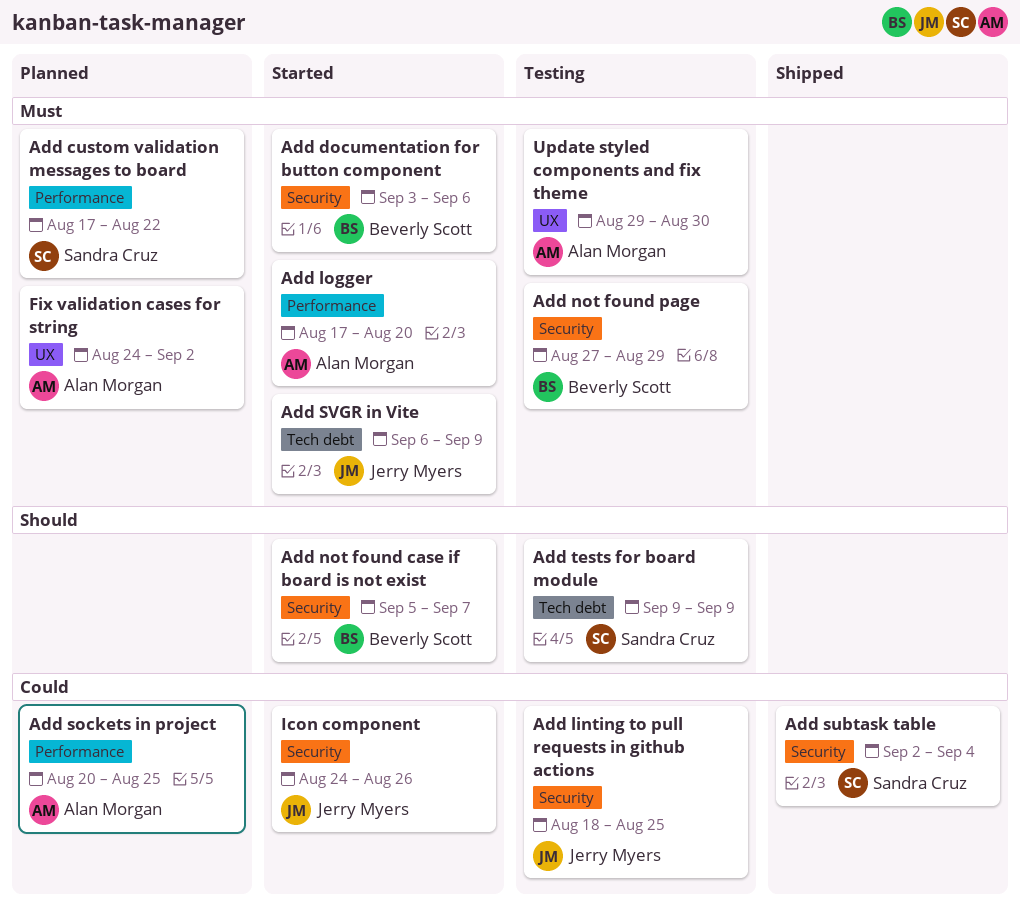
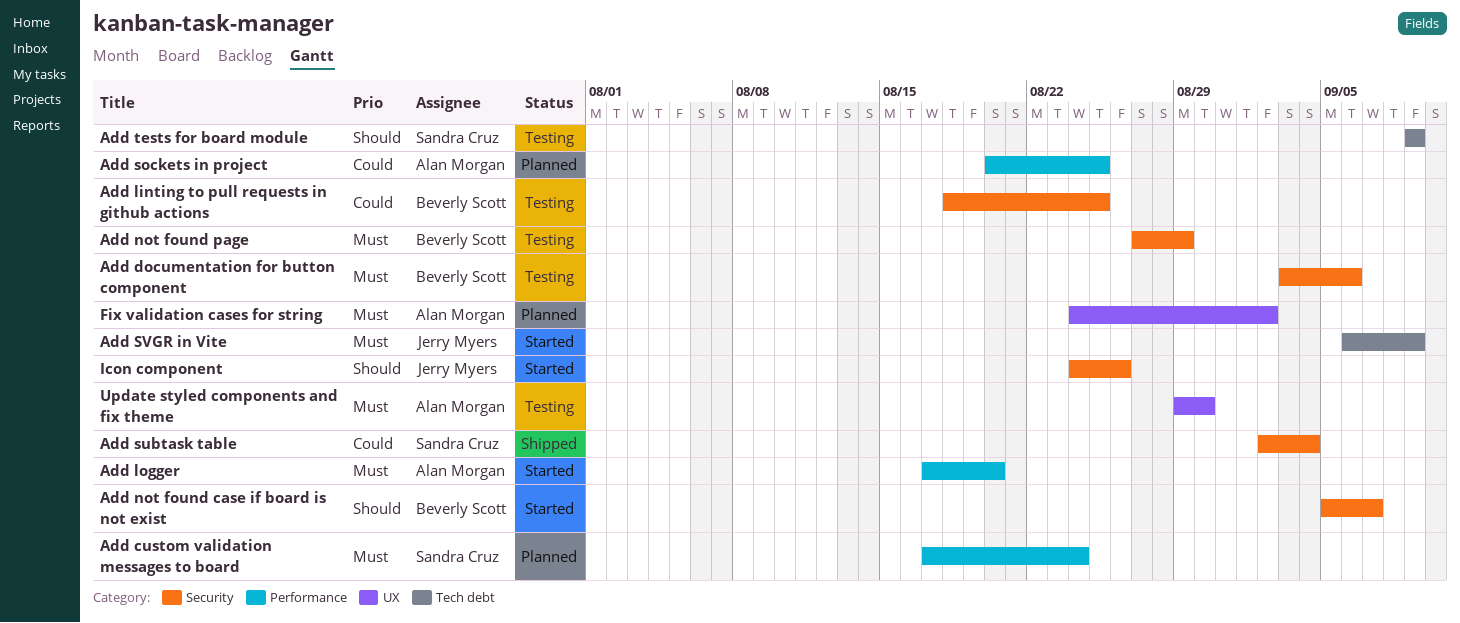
Add custom validation messages to board, due: Aug 22 -> Aug 24
Add documentation for button component, status: Started -> Testing
Add linting to pull requests in github actions, owner: Jerry Myers -> Beverly Scott
Icon component, priority: Could -> Should

